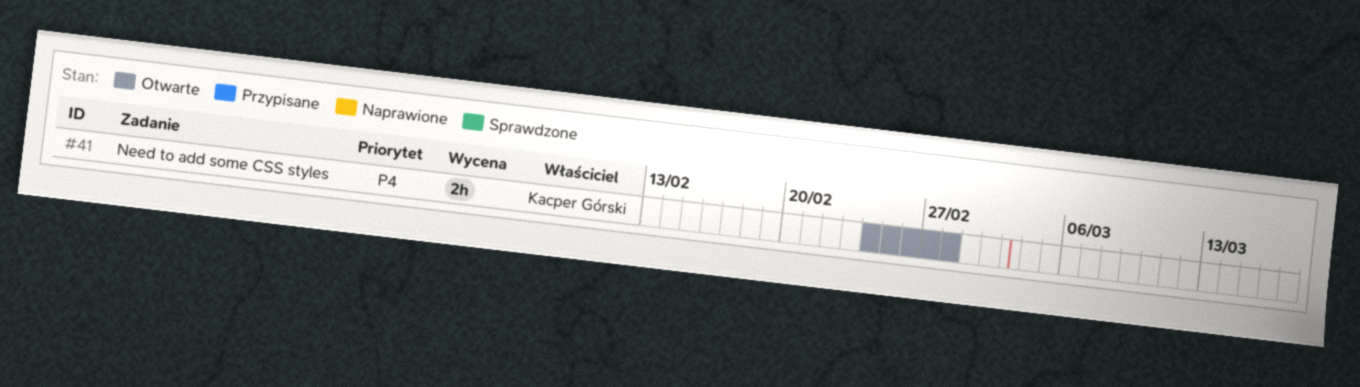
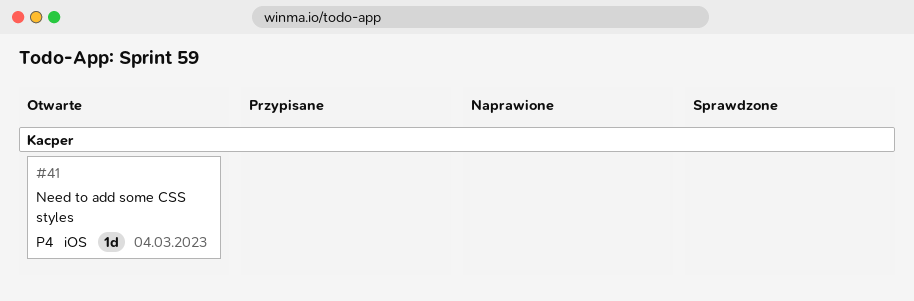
#41, estimate: 2h -> 1d
#41, due: Feb 28 -> Mar 4

